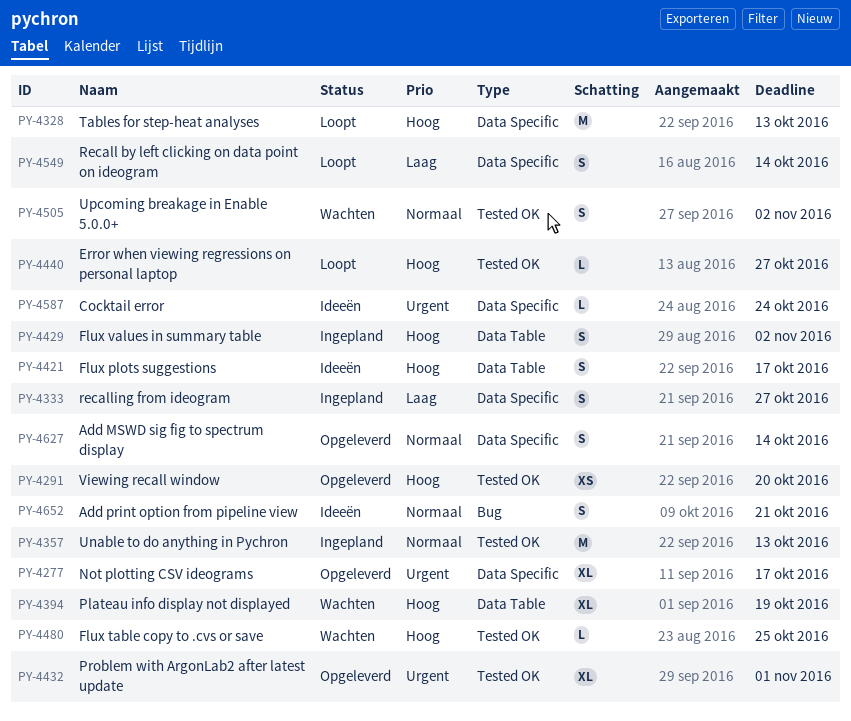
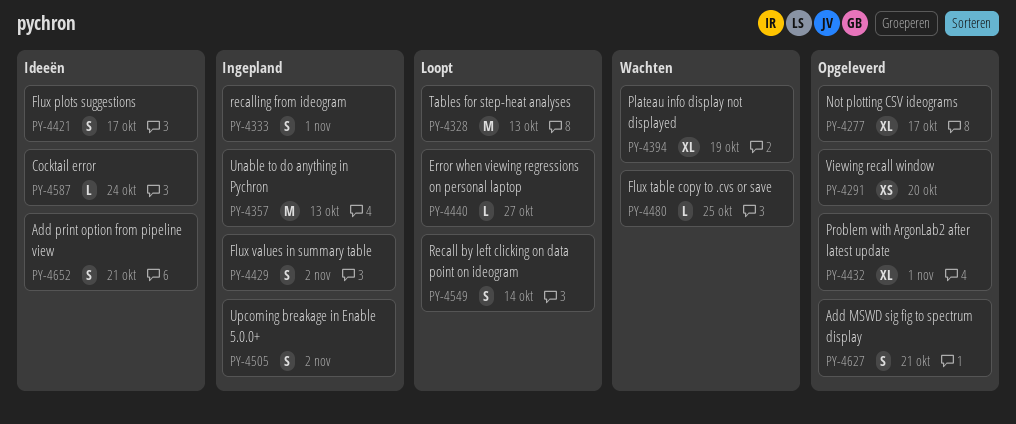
PY-4333, due: Oct 27 -> Nov 1
PY-4505, status: Wachten -> Ingepland
PY-4627, due: Oct 14 -> Oct 21

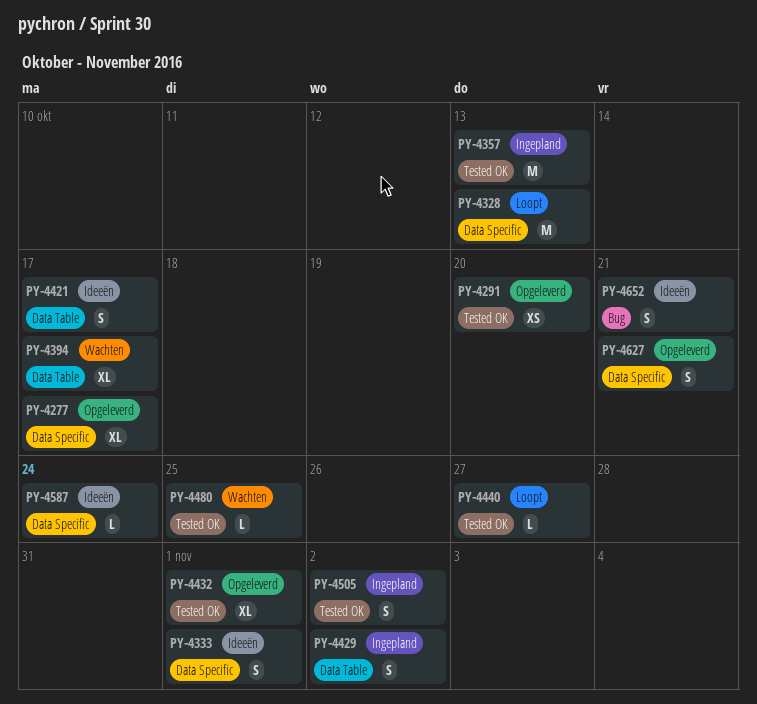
PY-4333, status: Ingepland -> Ideeën
PY-4394, due: Oct 19 -> Oct 17
PY-4549: present -> none

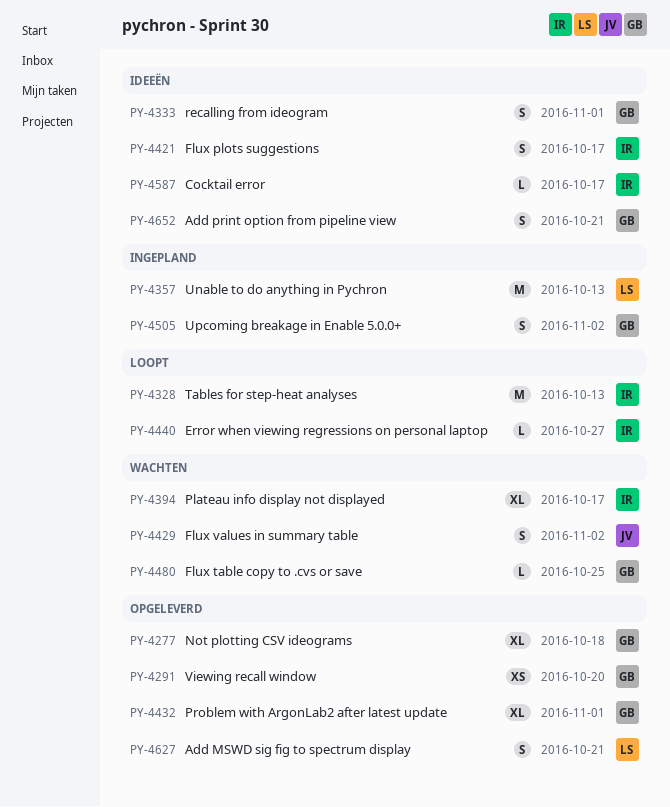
PY-4277, due: Oct 17 -> Oct 18
PY-4429, status: Ingepland -> Wachten
PY-4587, due: Oct 24 -> Oct 17

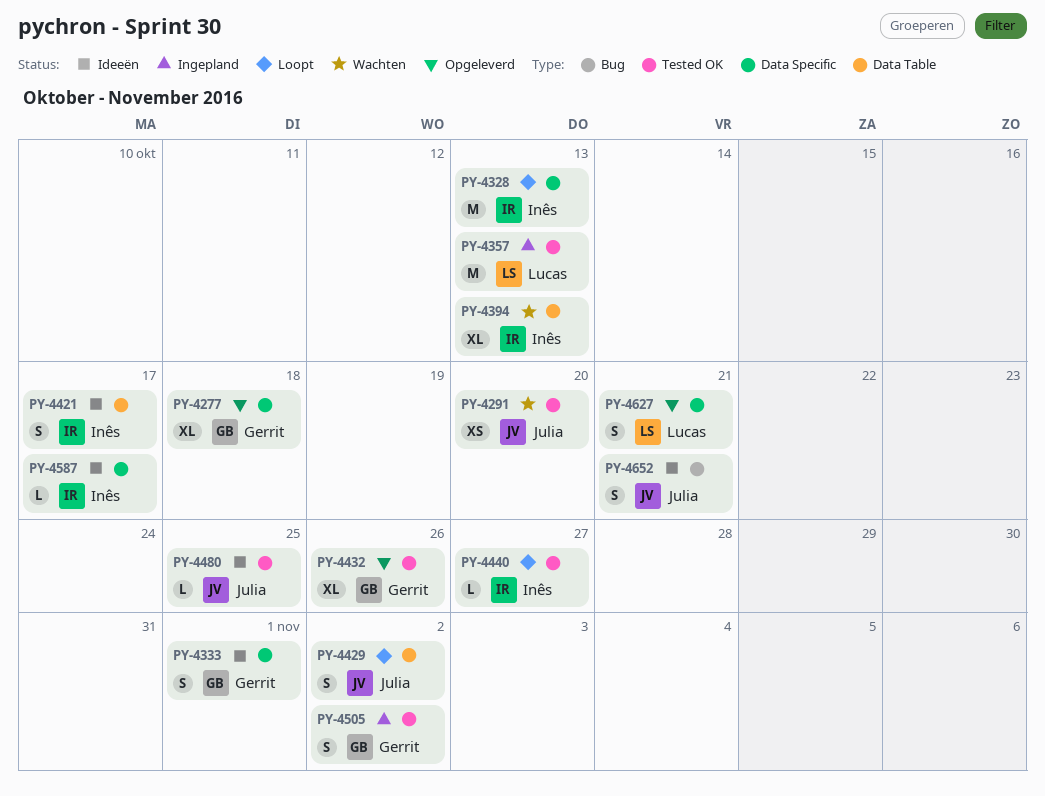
PY-4291, status: Opgeleverd -> Wachten
PY-4291, owner: Gerrit -> Julia
PY-4394, due: Oct 17 -> Oct 13
PY-4429, status: Wachten -> Loopt
PY-4432, due: Nov 1 -> Oct 26
PY-4480, status: Wachten -> Ideeën
PY-4480, owner: Gerrit -> Julia
PY-4652, owner: Gerrit -> Julia

